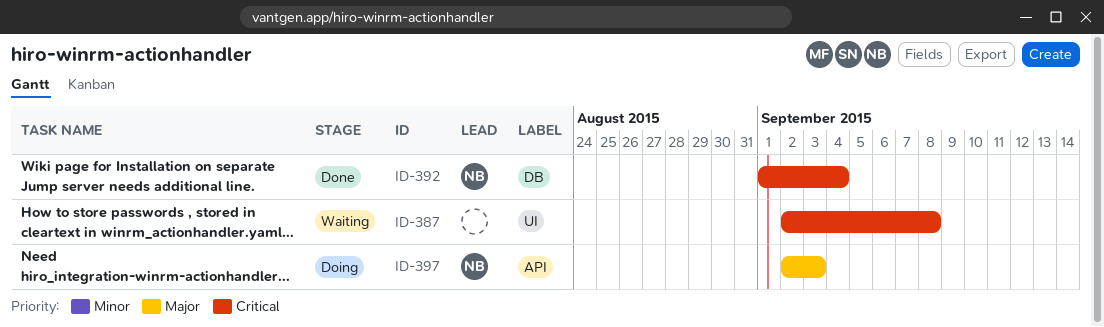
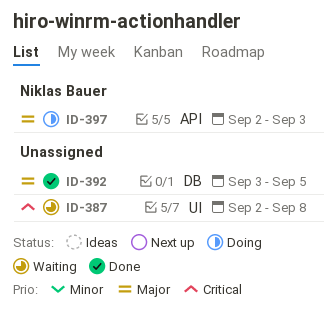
ID-392, owner: Niklas Bauer -> none
ID-392, priority: Critical -> Major
ID-392, start: Sep 1 -> Sep 3
ID-392, due: Sep 4 -> Sep 5

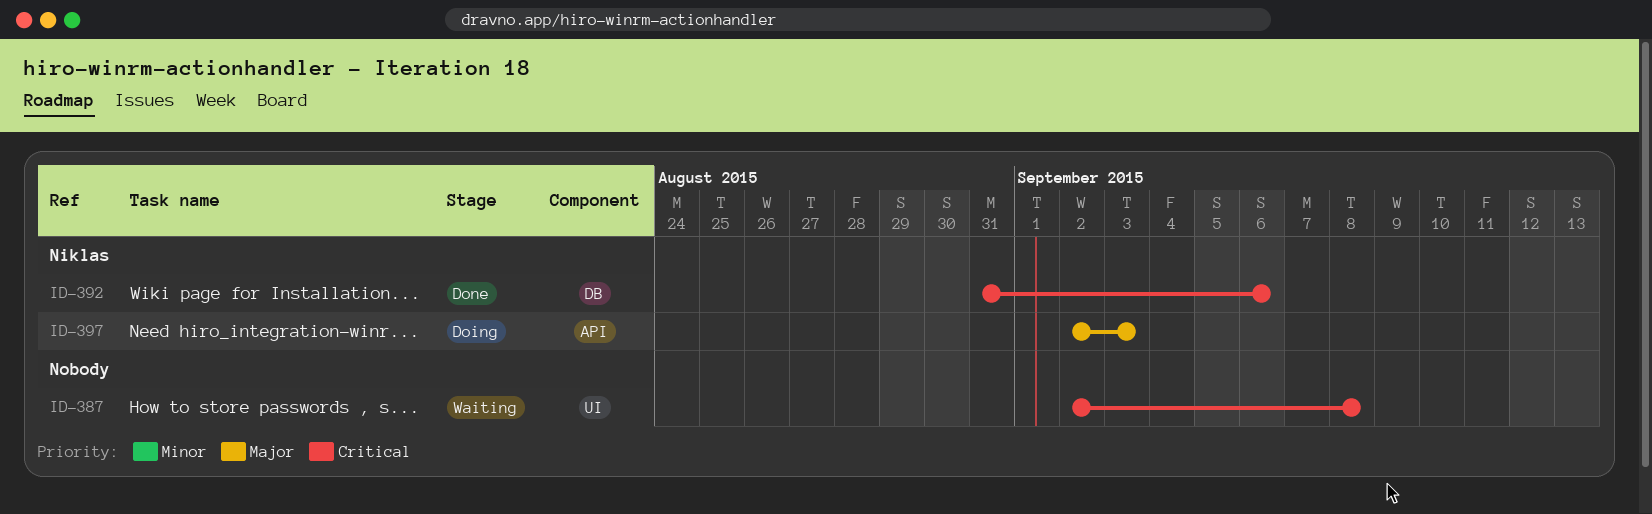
ID-392, owner: none -> Niklas Bauer
ID-392, priority: Major -> Critical
ID-392, start: Sep 3 -> Aug 31
ID-392, due: Sep 5 -> Sep 6

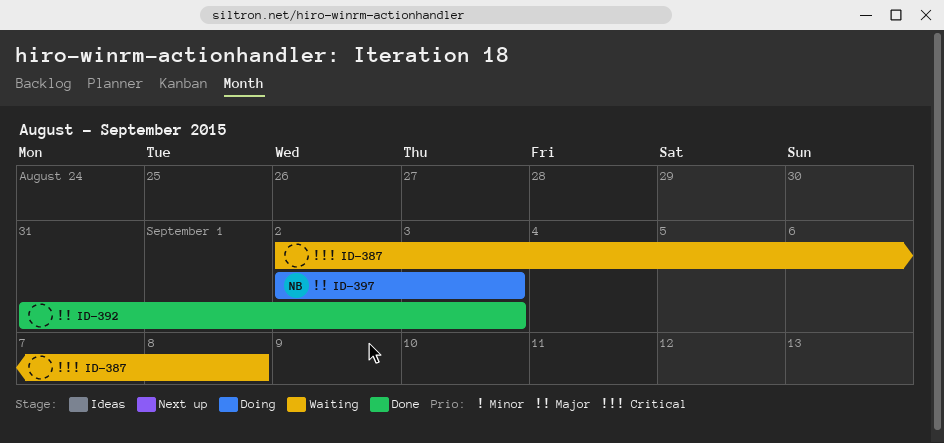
ID-392, owner: Niklas -> none
ID-392, priority: Critical -> Major
ID-392, due: Sep 6 -> Sep 3

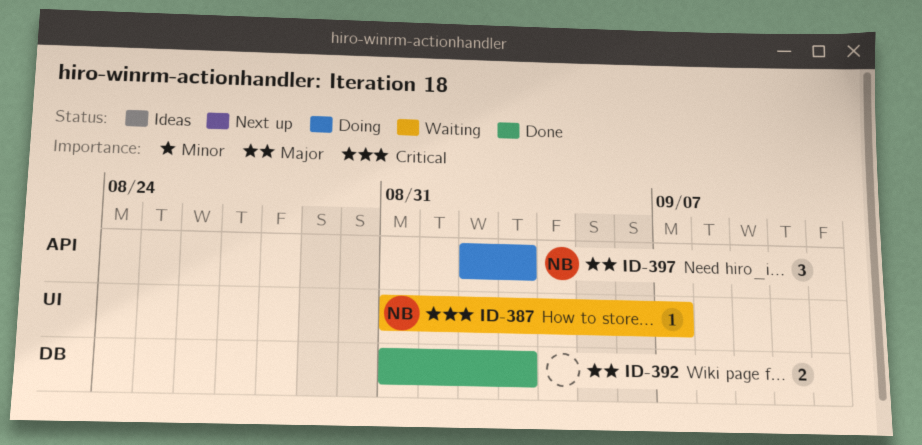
ID-387, owner: none -> NB
ID-387, start: Sep 2 -> Aug 31
ID-387, due: Sep 8 -> Sep 7

